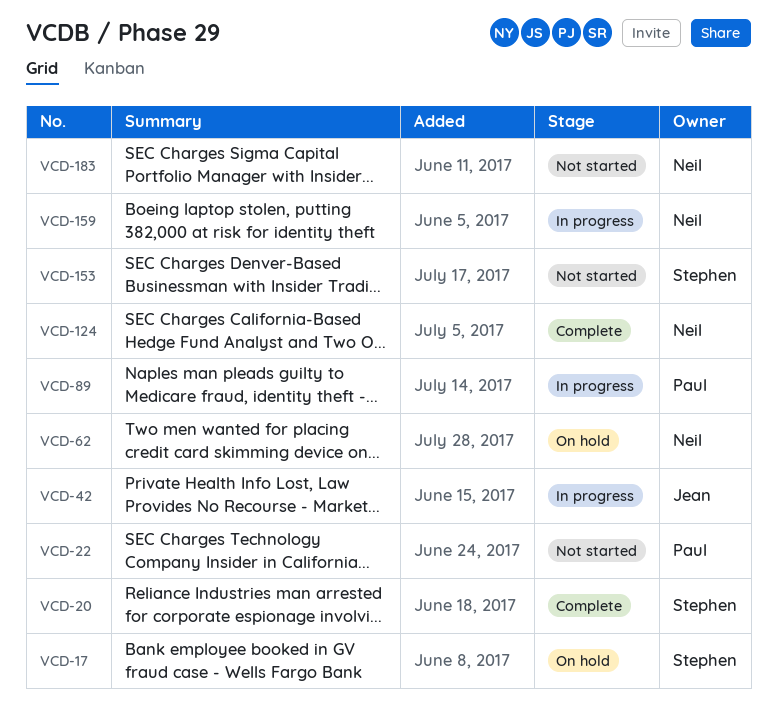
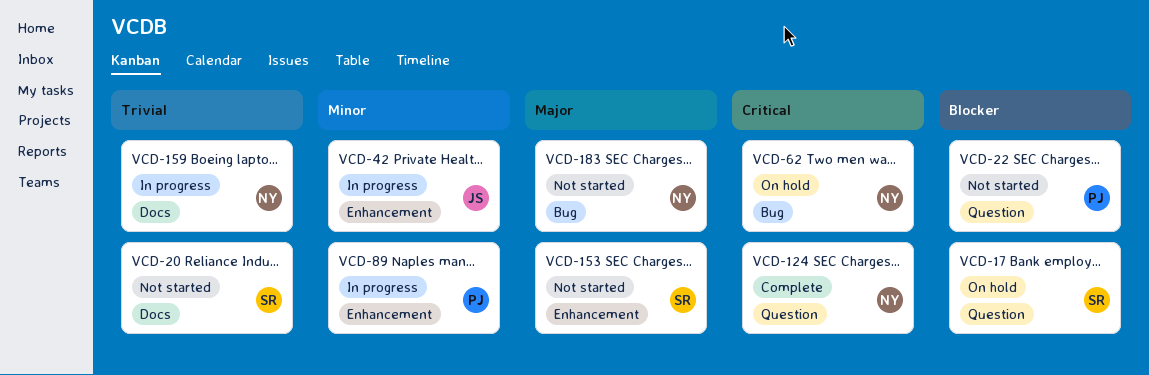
VCD-20, status: Complete -> Not started

